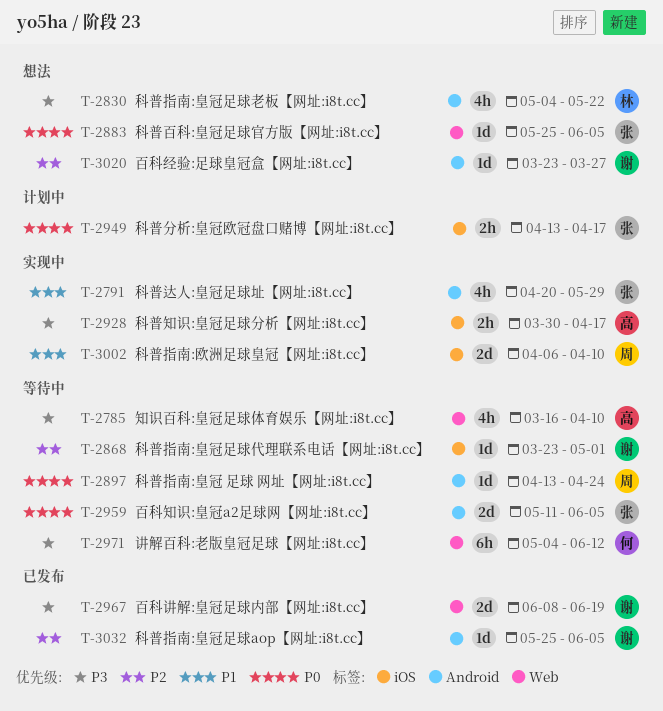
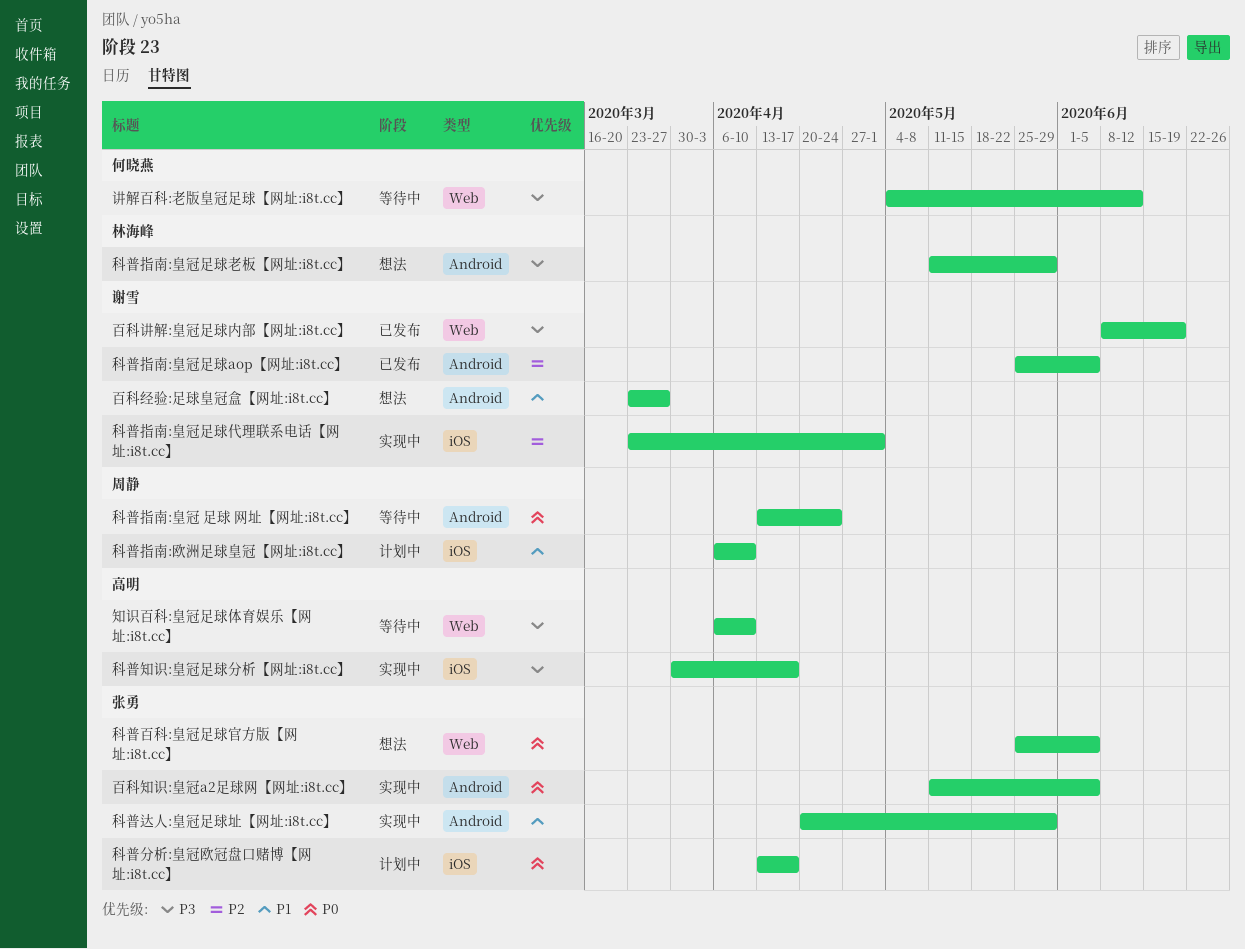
百科知识:皇冠a2足球网【网址:i8t.cc】, status: 等待中 -> 实现中
百科经验:足球皇冠盒【网址:i8t.cc】, priority: P2 -> P1
知识百科:皇冠足球体育娱乐【网址:i8t.cc】, start: Mar 16 -> Apr 6
科普指南:欧洲足球皇冠【网址:i8t.cc】, status: 实现中 -> 计划中
科普指南:皇冠足球代理联系电话【网址:i8t.cc】, status: 等待中 -> 实现中
科普指南:皇冠足球老板【网址:i8t.cc】, start: May 4 -> May 11
科普指南:皇冠足球老板【网址:i8t.cc】, due: May 22 -> May 29

